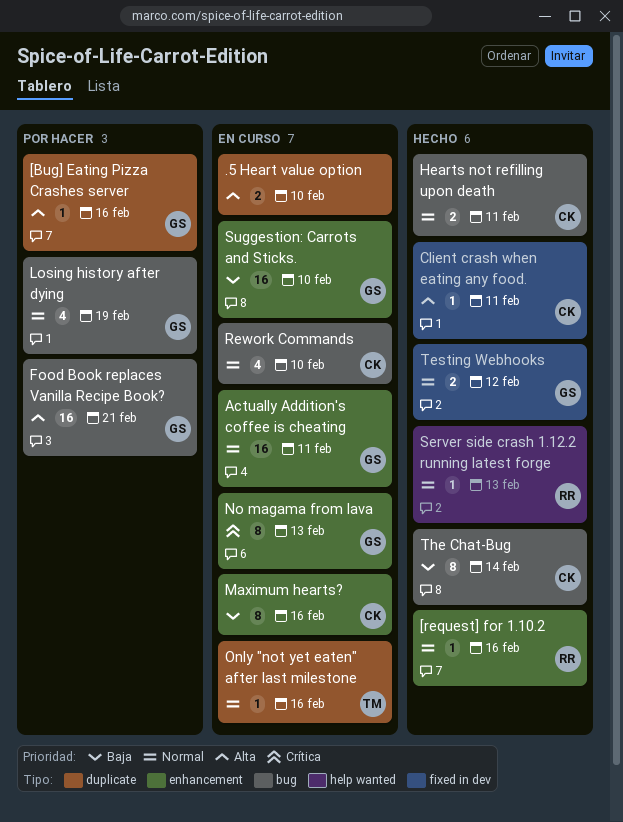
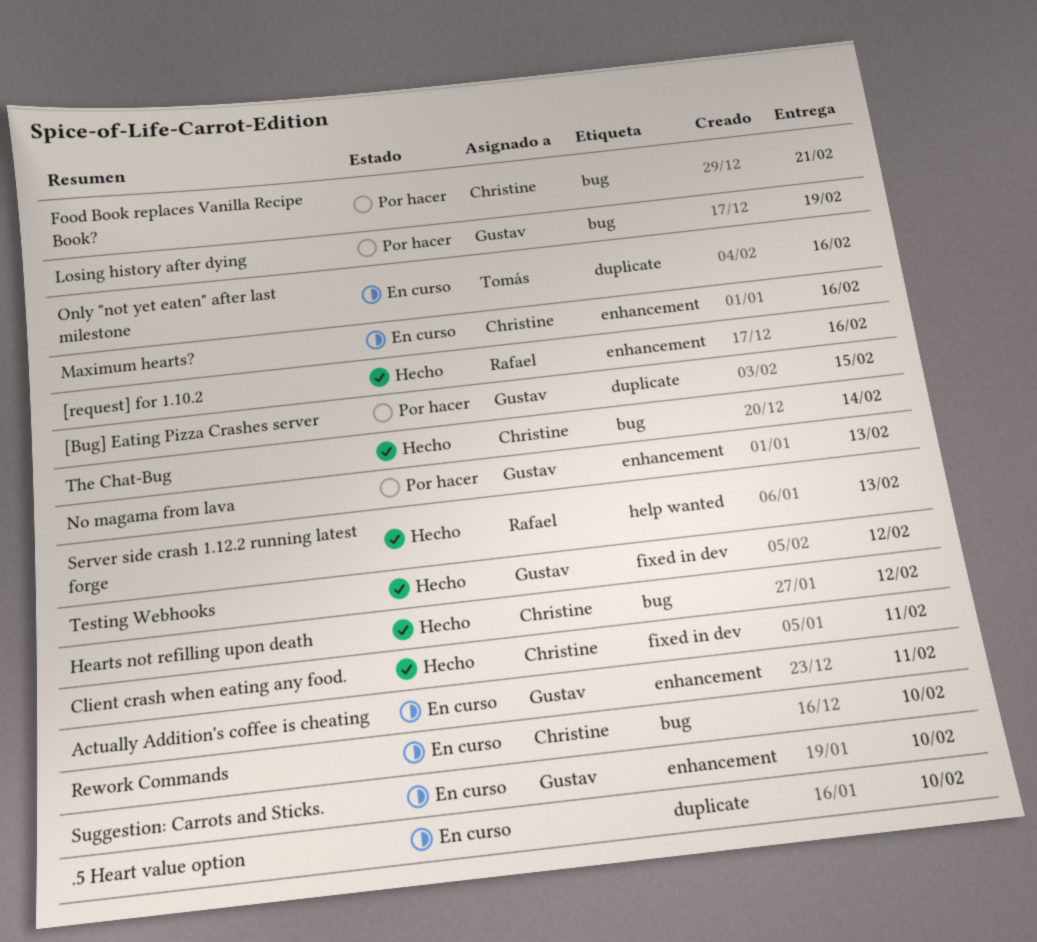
[Bug] Eating Pizza Crashes server, due: Feb 16 -> Feb 15
Food Book replaces Vanilla Recipe Book?, owner: Gustav -> Christine
Hearts not refilling upon death, due: Feb 11 -> Feb 12
No magama from lava, status: En curso -> Por hacer

